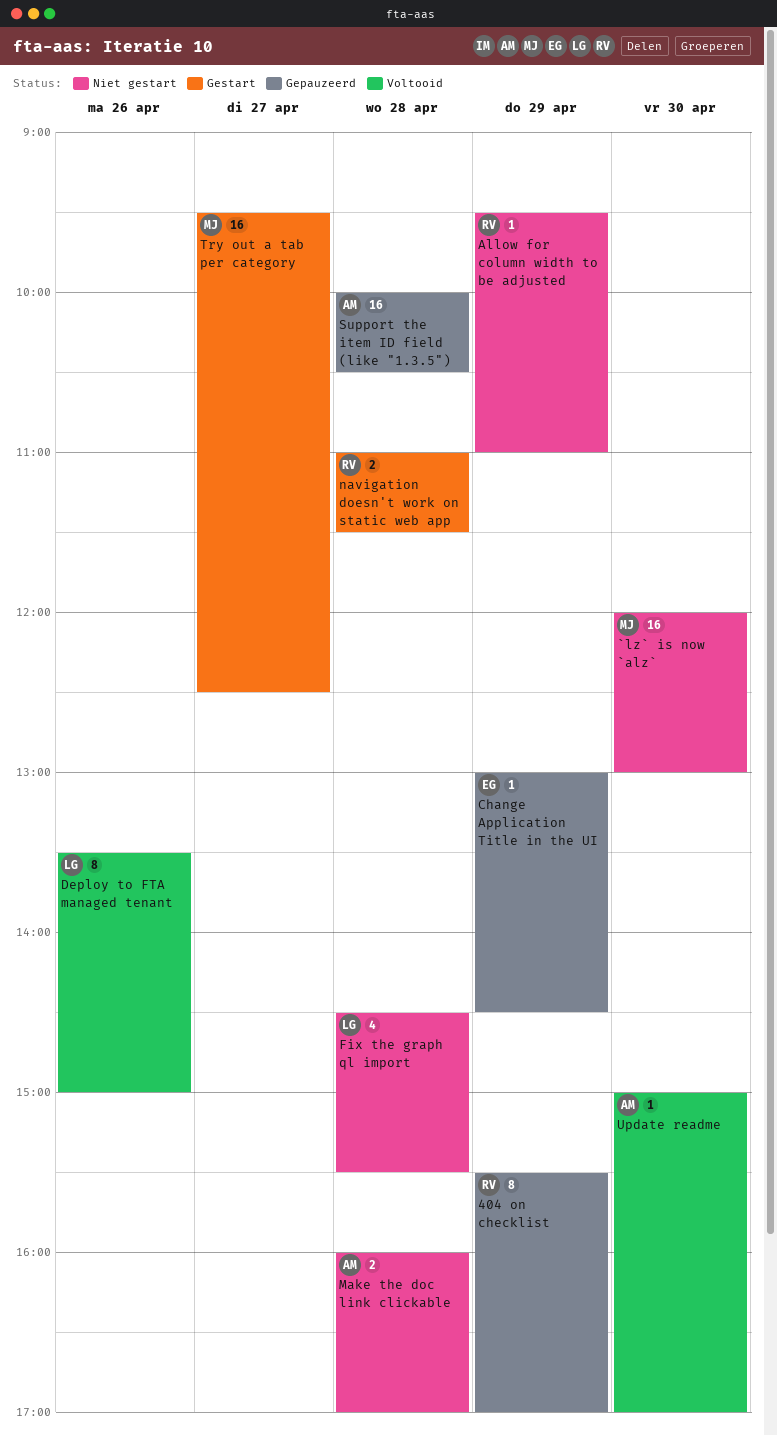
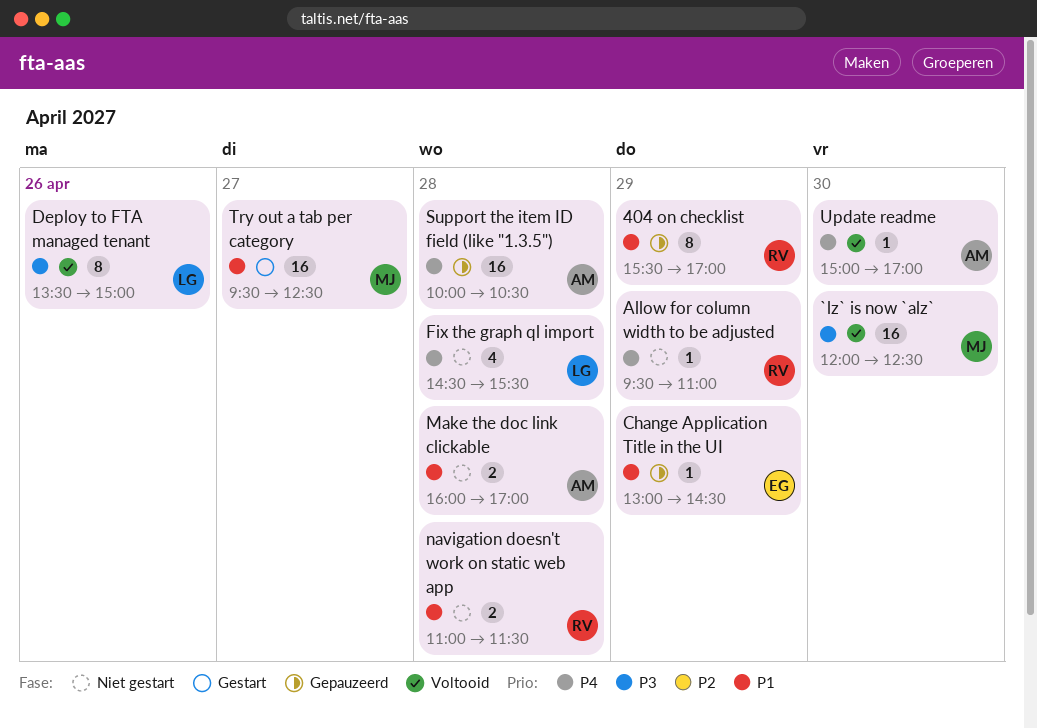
`lz` is now `alz`, status: Niet gestart -> Voltooid
`lz` is now `alz`, ends: 13:00 -> 12:30
navigation doesn't work on static web app, status: Gestart -> Niet gestart

